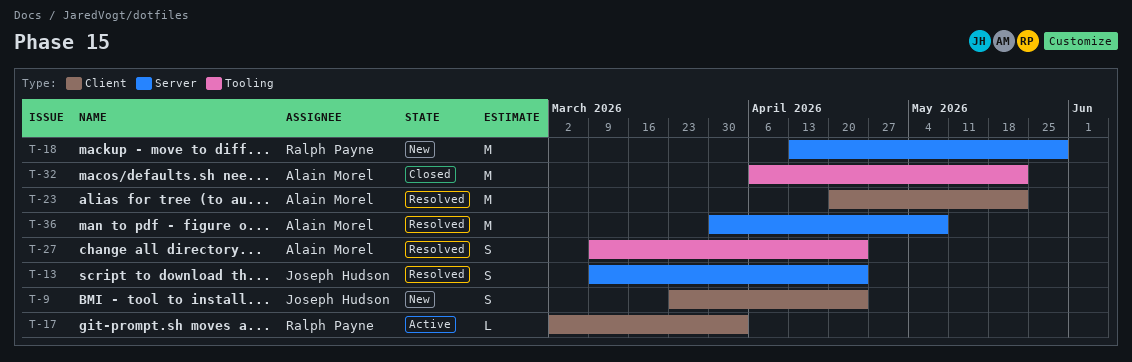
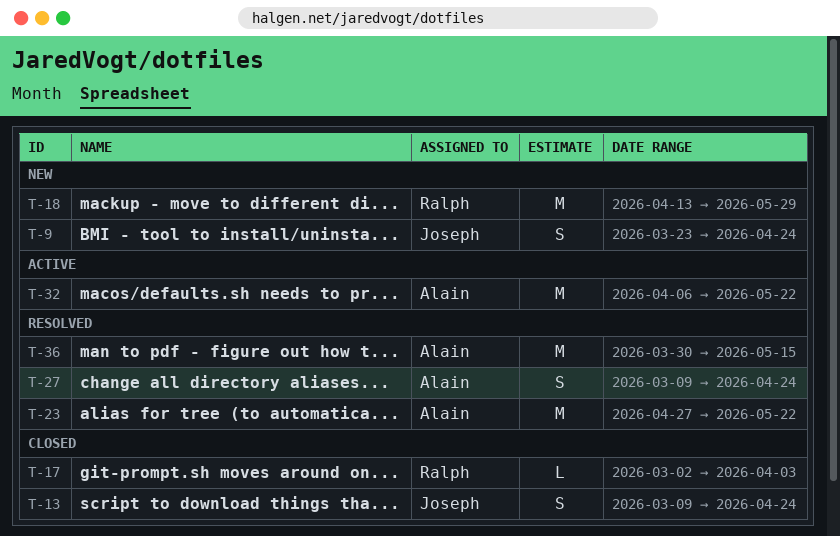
T-13, status: Resolved -> Closed
T-17, status: Active -> Closed
T-23, start: Apr 20 -> Apr 27
T-32, status: Closed -> Active
T-36, due: May 8 -> May 15

